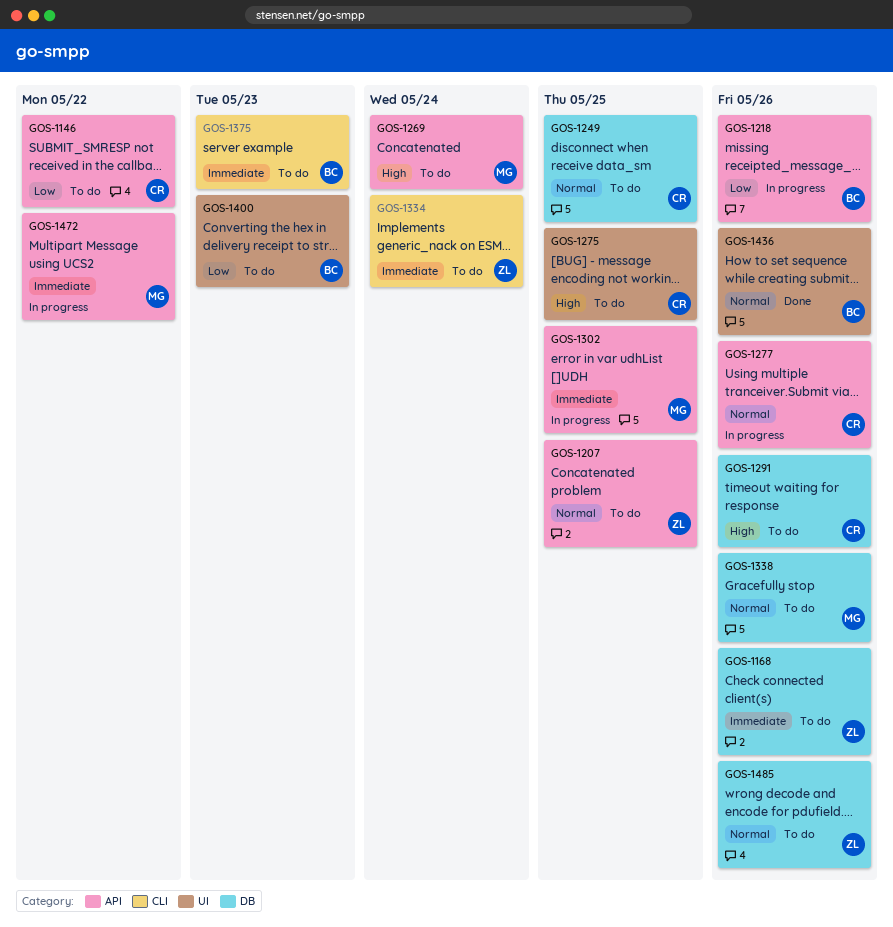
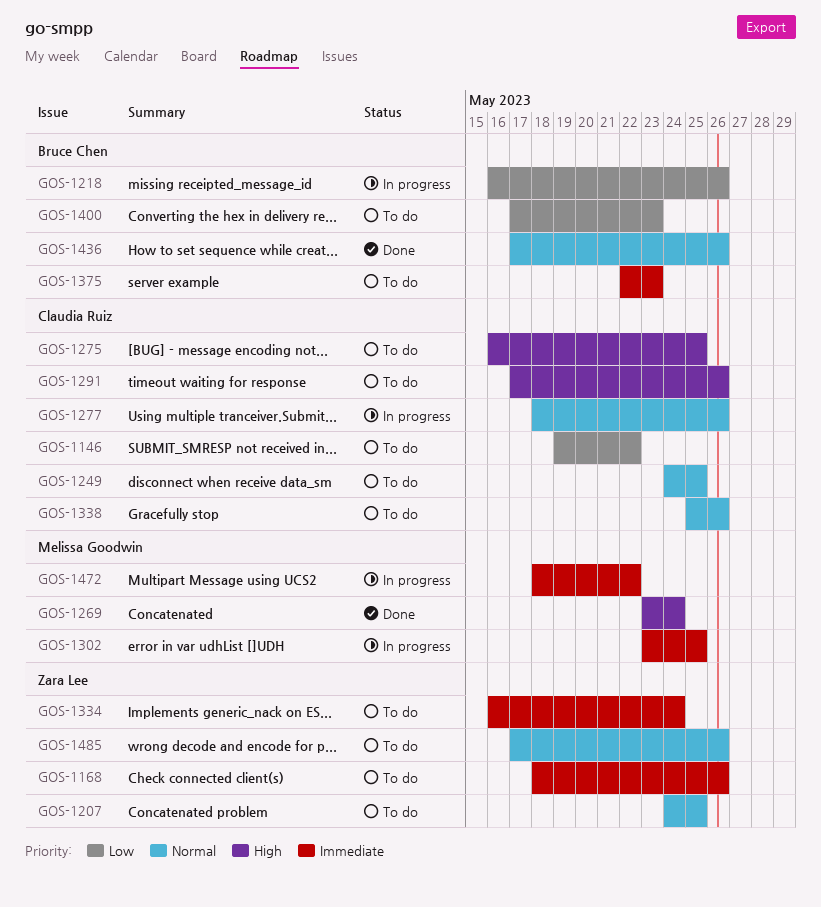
GOS-1269, status: To do -> Done
GOS-1338, owner: Melissa Goodwin -> Claudia Ruiz

